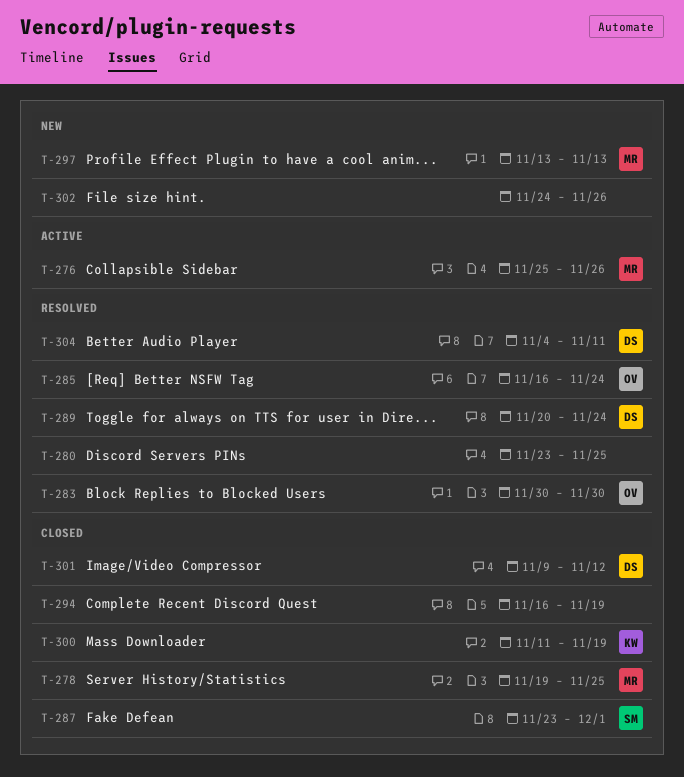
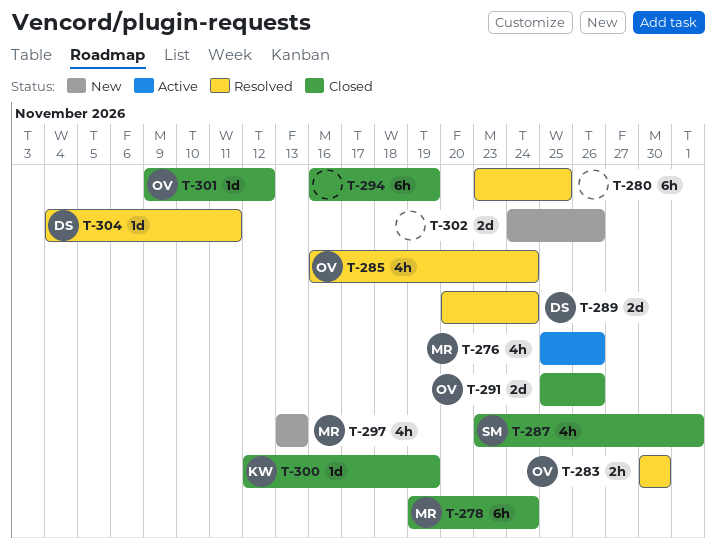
T-278, due: Nov 25 -> Nov 24
T-291: none -> present
T-300, start: Nov 11 -> Nov 12
T-301, owner: DS -> OV

